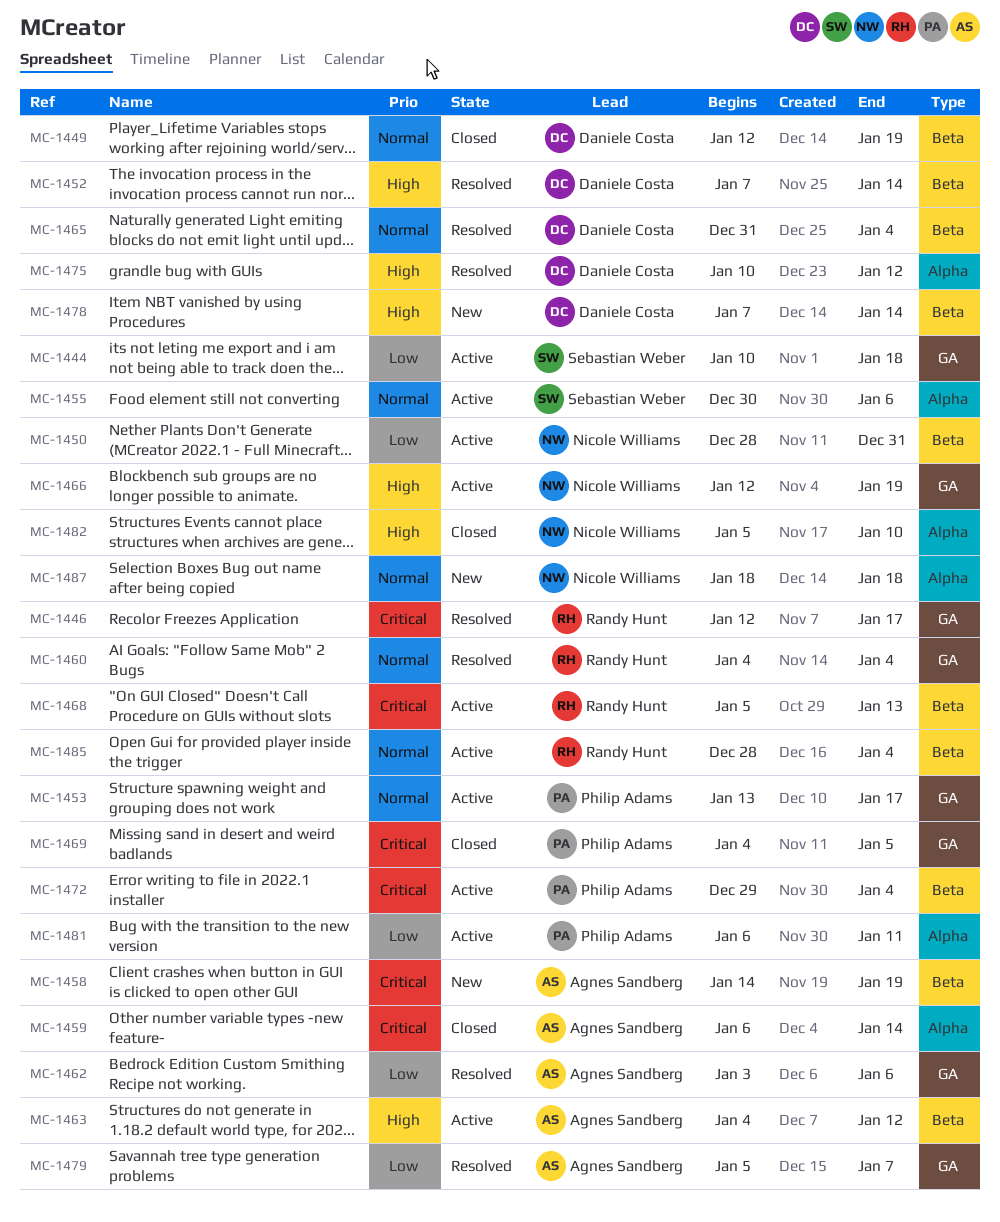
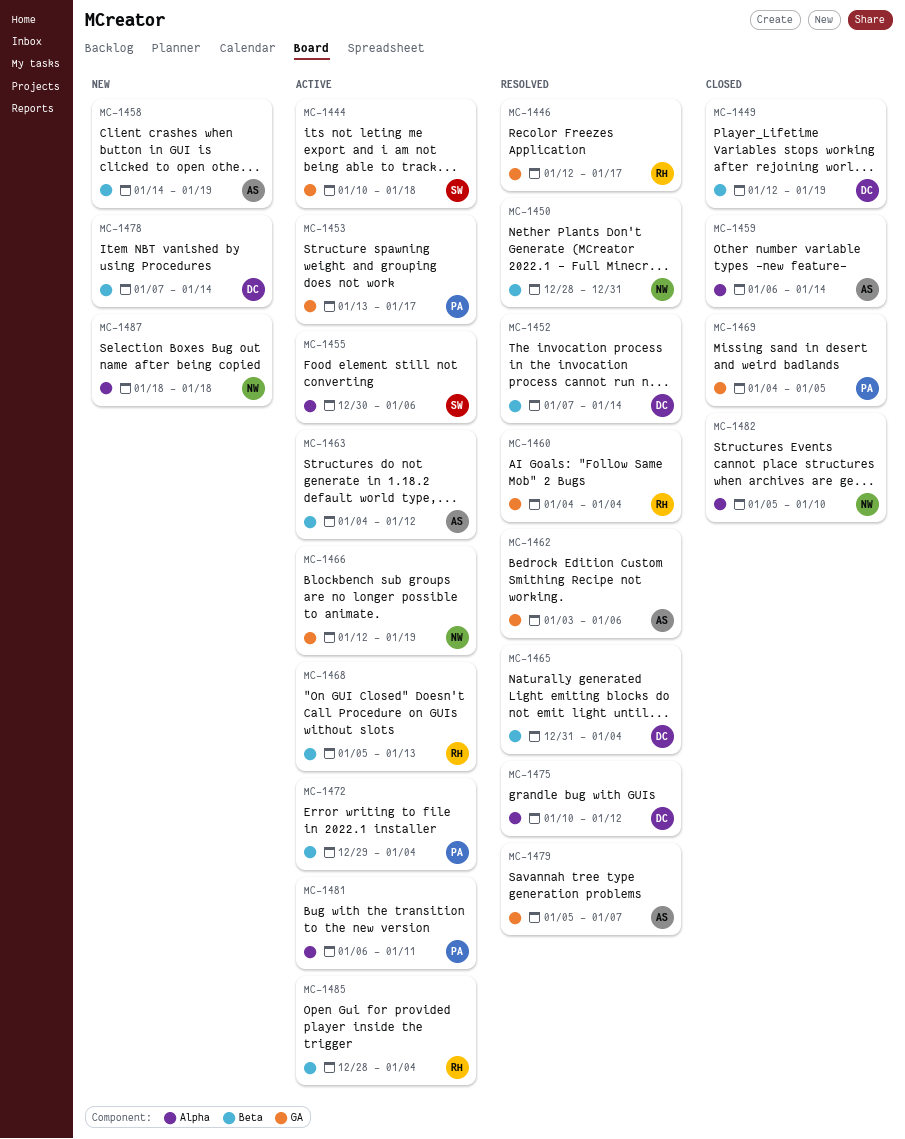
MC-1450, status: Active -> Resolved

